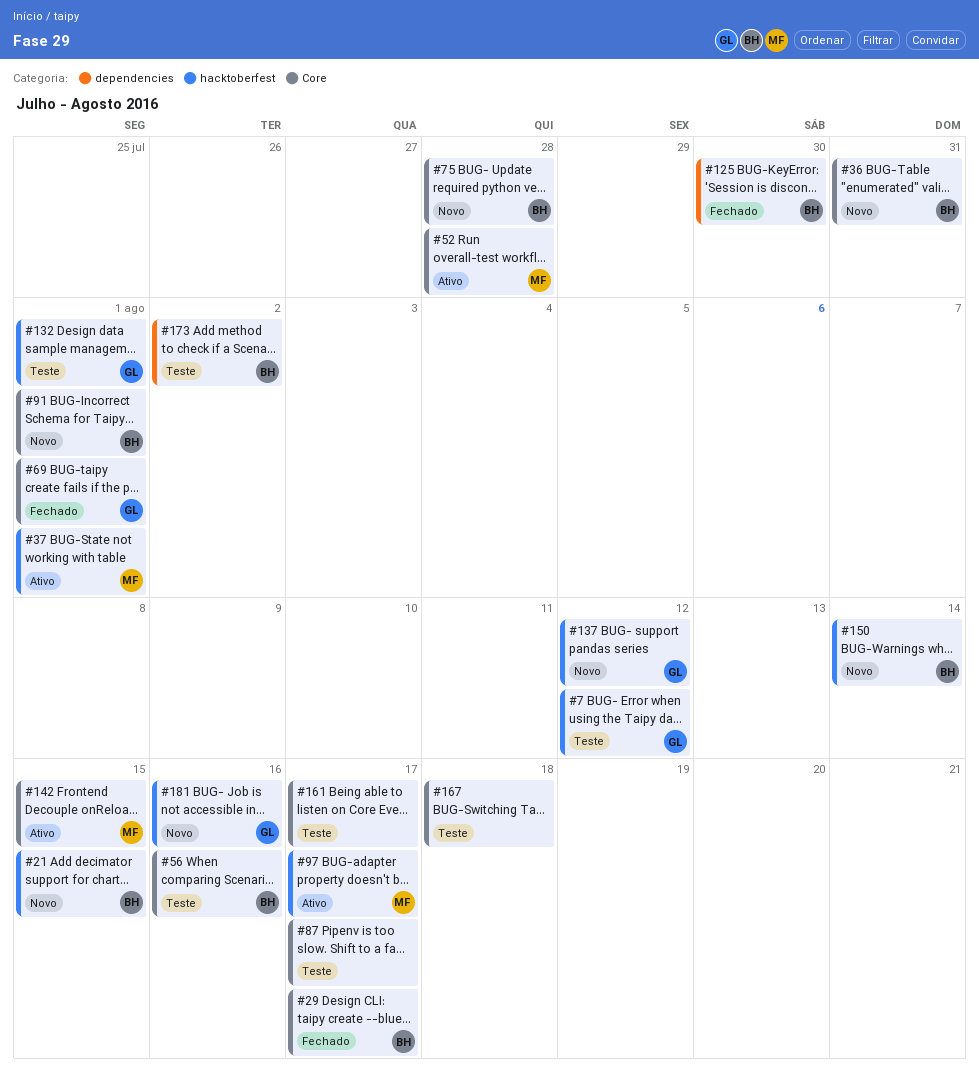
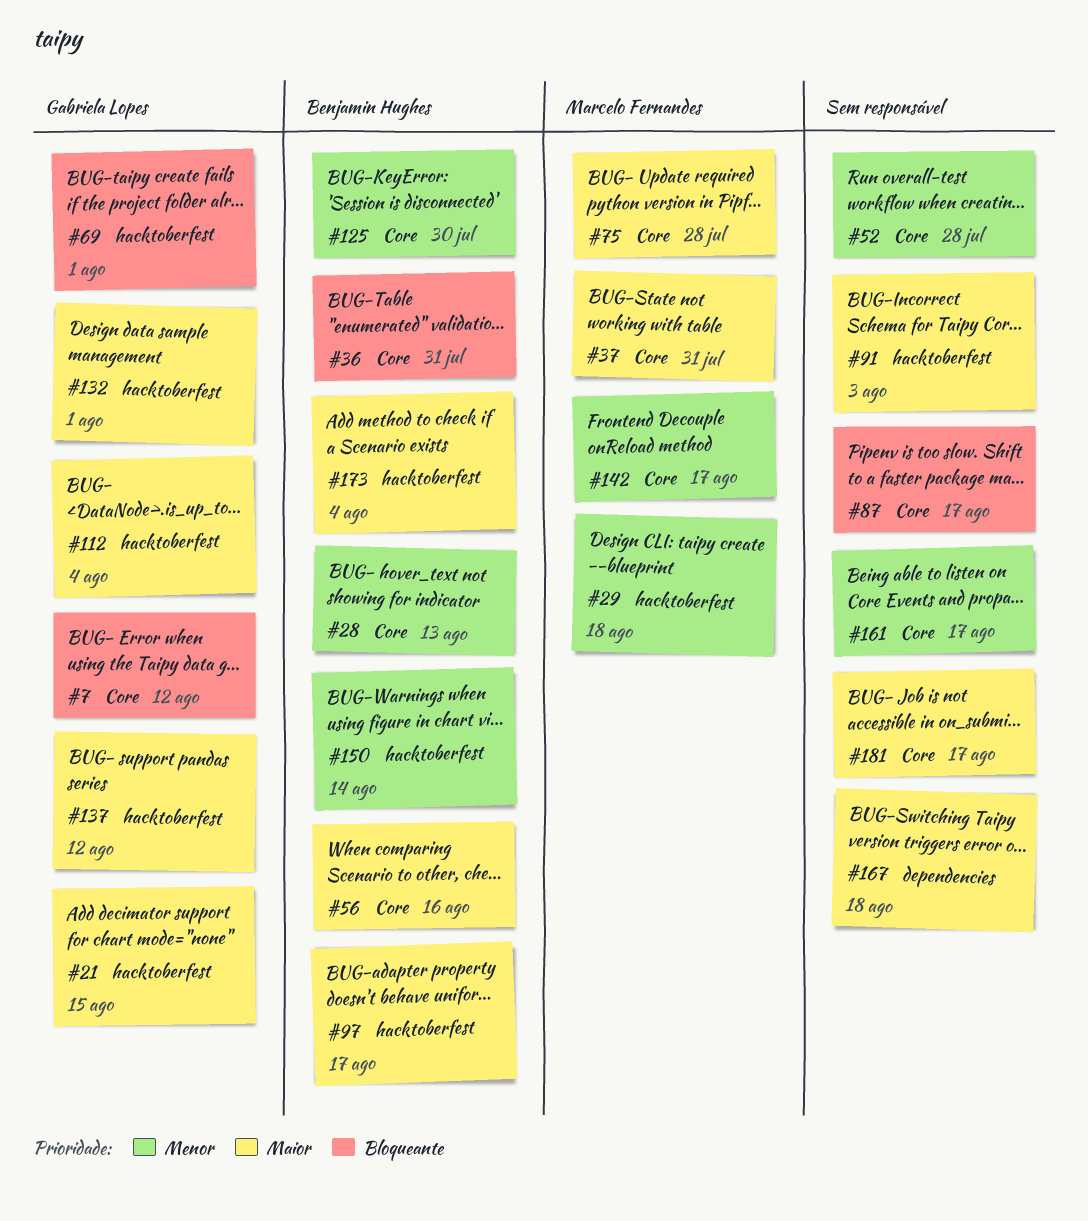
#7, label: hacktoberfest -> Core
#21, owner: Benjamin Hughes -> Gabriela Lopes
#28: none -> present
#29, owner: Benjamin Hughes -> Marcelo Fernandes
#29, label: Core -> hacktoberfest
#29, due: Aug 17 -> Aug 18
#37, label: hacktoberfest -> Core
#37, due: Aug 1 -> Jul 31
#52, owner: Marcelo Fernandes -> none
#69, label: Core -> hacktoberfest
#75, owner: Benjamin Hughes -> Marcelo Fernandes
#91, owner: Benjamin Hughes -> none
#91, label: Core -> hacktoberfest
#91, due: Aug 1 -> Aug 3
#97, owner: Marcelo Fernandes -> Benjamin Hughes
#112: none -> present
#125, label: dependencies -> Core
#142, due: Aug 15 -> Aug 17
#167, label: Core -> dependencies
#173, label: dependencies -> hacktoberfest
#173, due: Aug 2 -> Aug 4
#181, owner: Gabriela Lopes -> none
#181, label: hacktoberfest -> Core
#181, due: Aug 16 -> Aug 17

